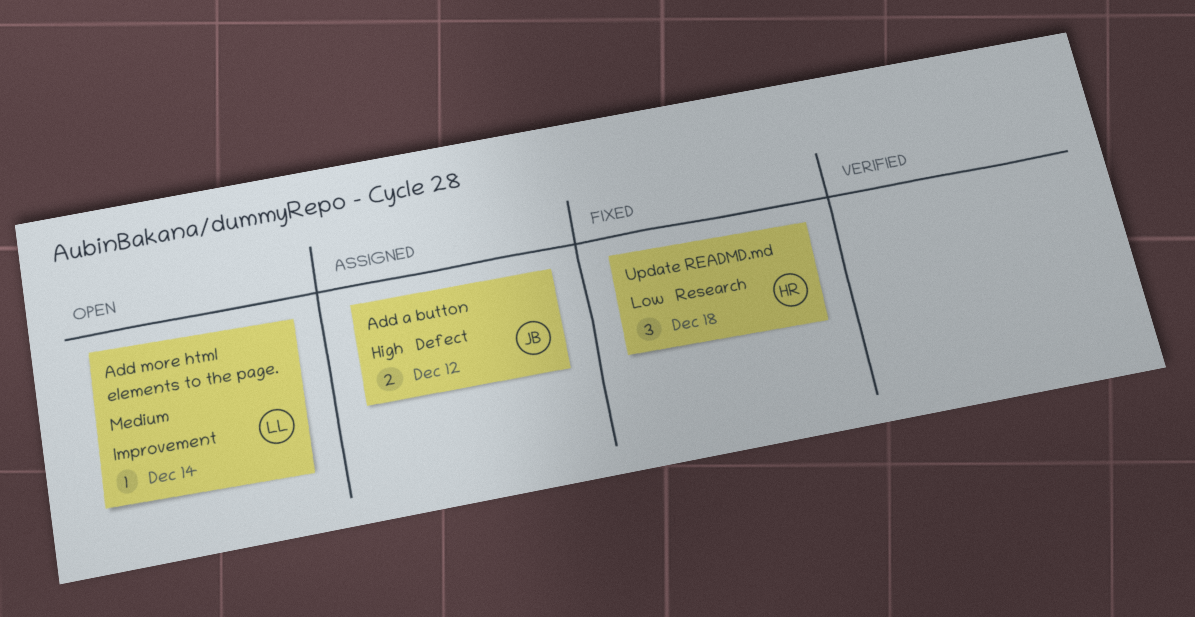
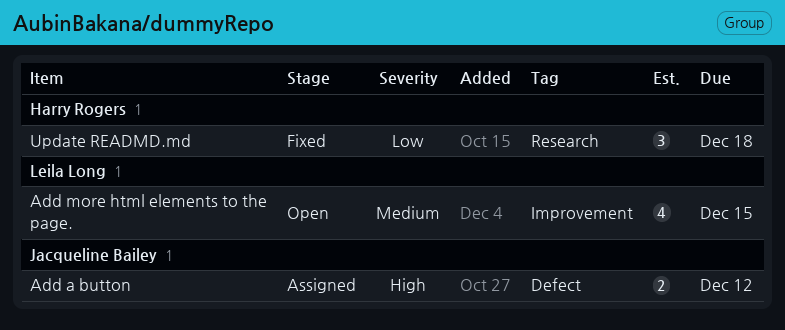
Add more html elements to the page., estimate: 1 -> 4
Add more html elements to the page., due: Dec 14 -> Dec 15

